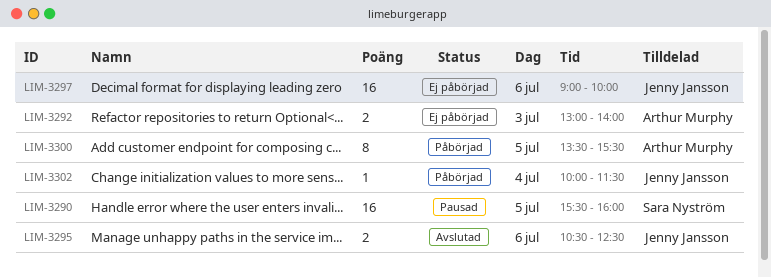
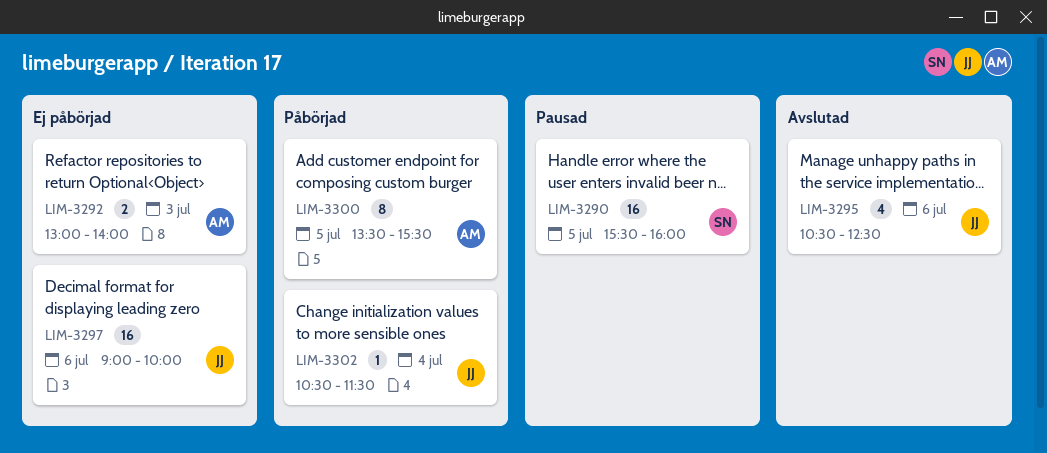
LIM-3295, estimate: 2 -> 4
LIM-3302, begins: 10:00 -> 10:30

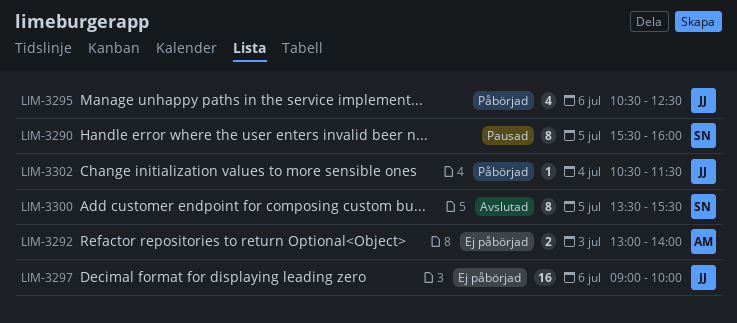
LIM-3290, estimate: 16 -> 8
LIM-3295, status: Avslutad -> Påbörjad
LIM-3300, status: Påbörjad -> Avslutad
LIM-3300, owner: AM -> SN

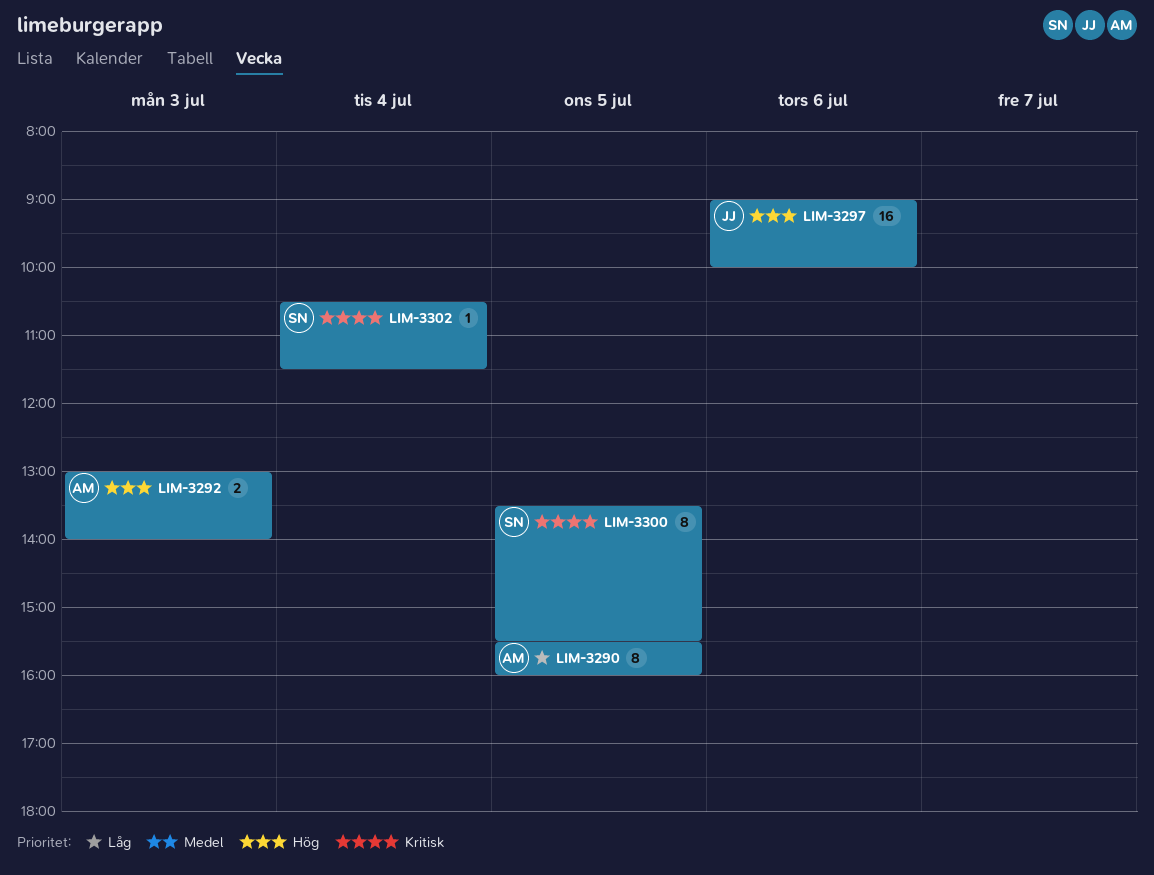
LIM-3290, owner: SN -> AM
LIM-3295: present -> none
LIM-3302, owner: JJ -> SN

